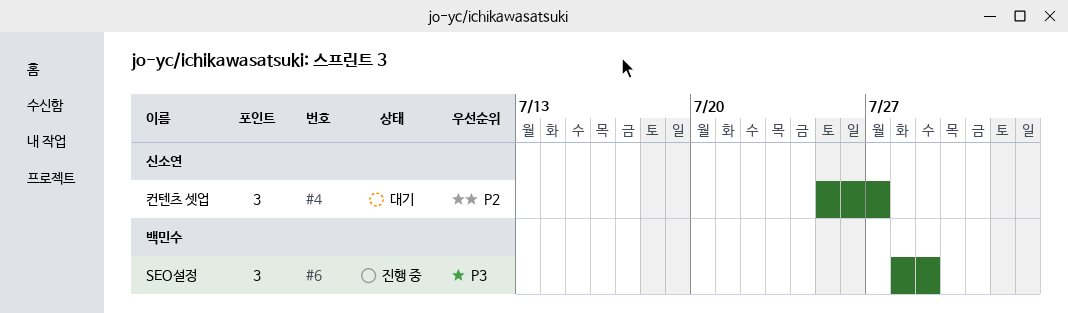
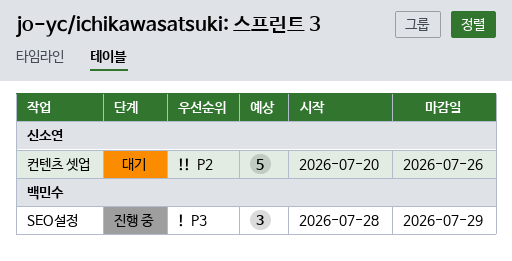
컨텐츠 셋업, estimate: 3 -> 5
컨텐츠 셋업, start: Jul 25 -> Jul 20
컨텐츠 셋업, due: Jul 27 -> Jul 26

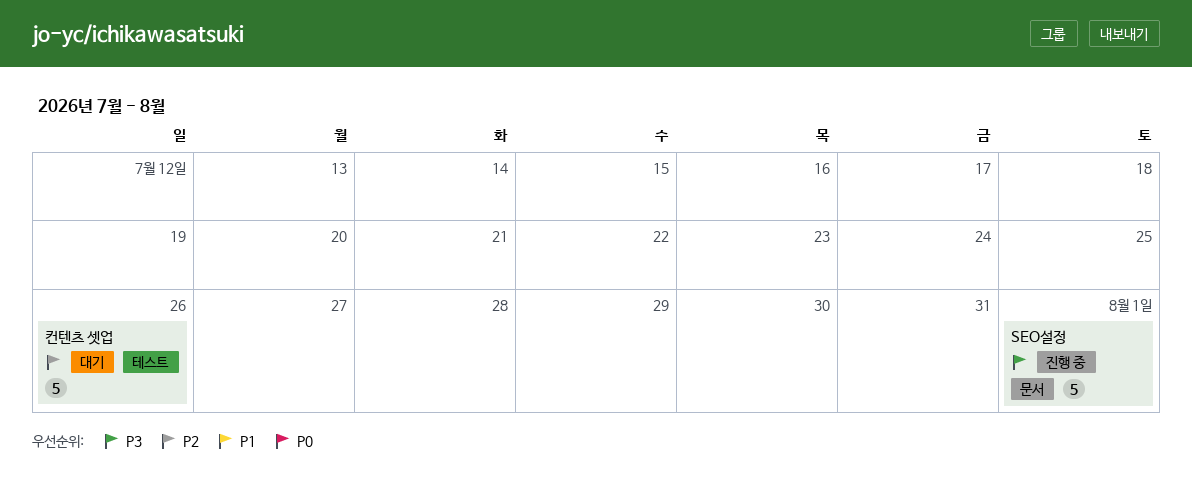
SEO설정, estimate: 3 -> 5
SEO설정, due: Jul 29 -> Aug 1

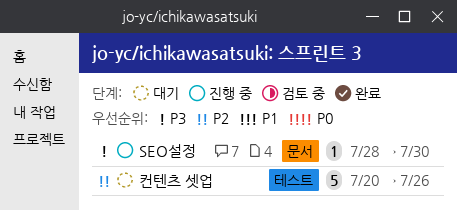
SEO설정, estimate: 5 -> 1
SEO설정, due: Aug 1 -> Jul 30

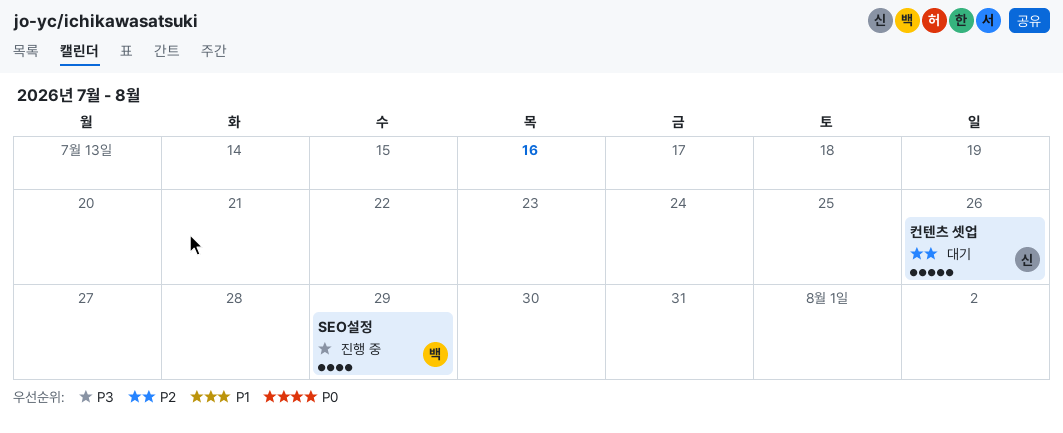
SEO설정, estimate: 1 -> 4
SEO설정, due: Jul 30 -> Jul 29

